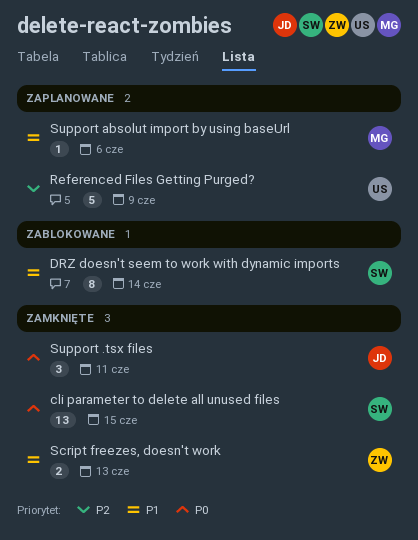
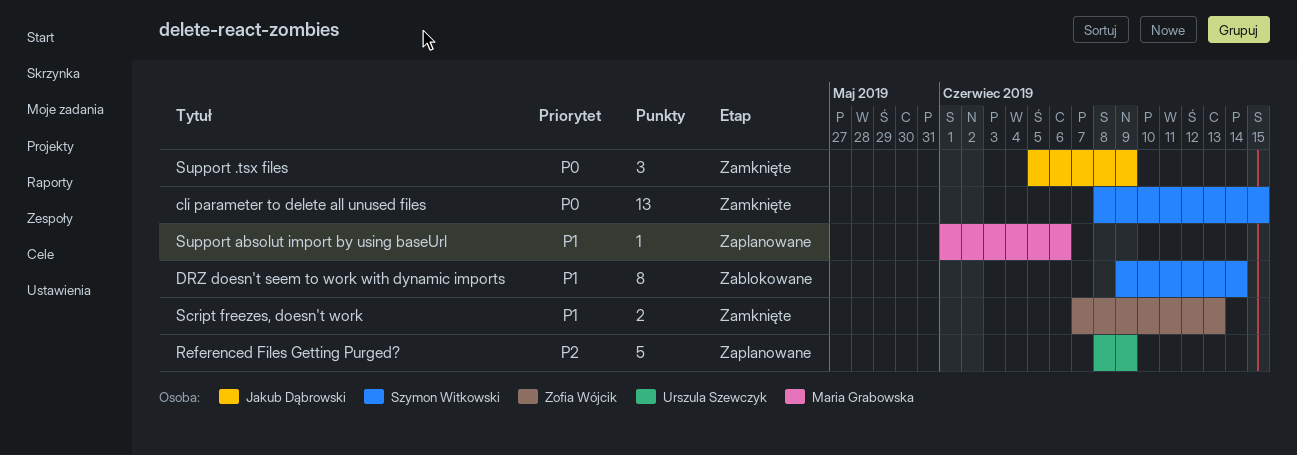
Support .tsx files, due: Jun 11 -> Jun 9

